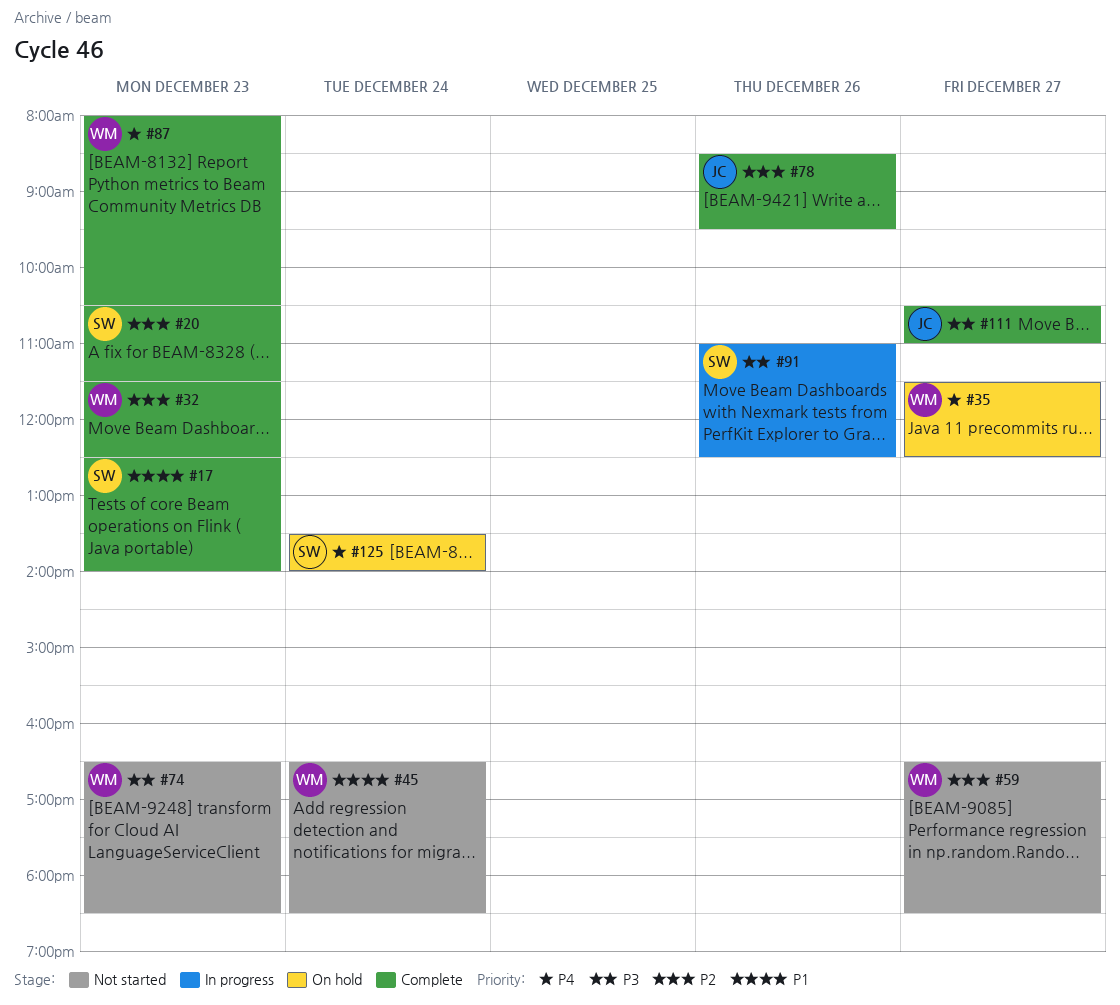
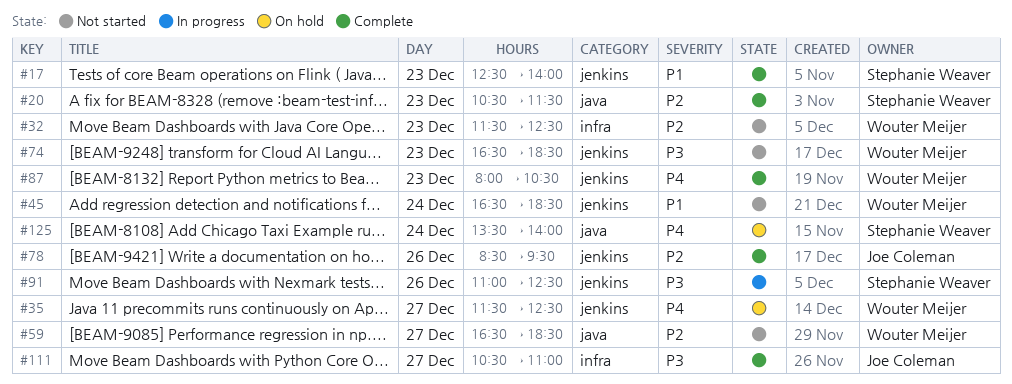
#32, status: Complete -> Not started

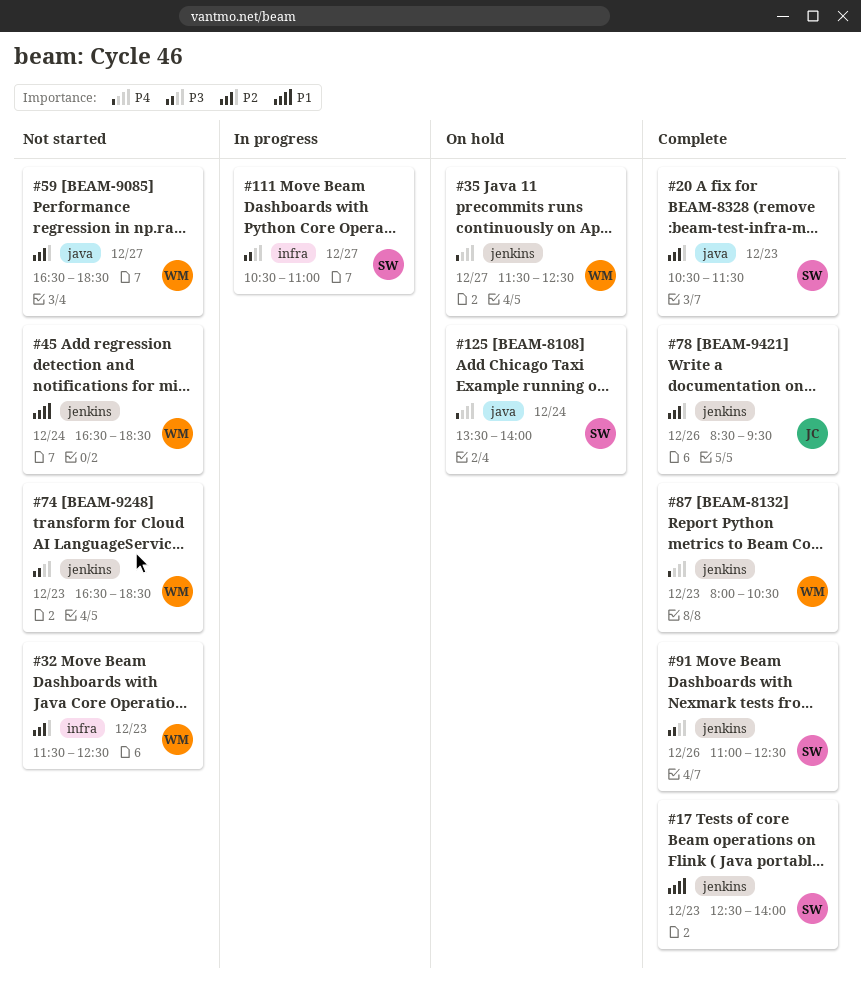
#91, status: In progress -> Complete
#111, status: Complete -> In progress
#111, owner: Joe Coleman -> Stephanie Weaver

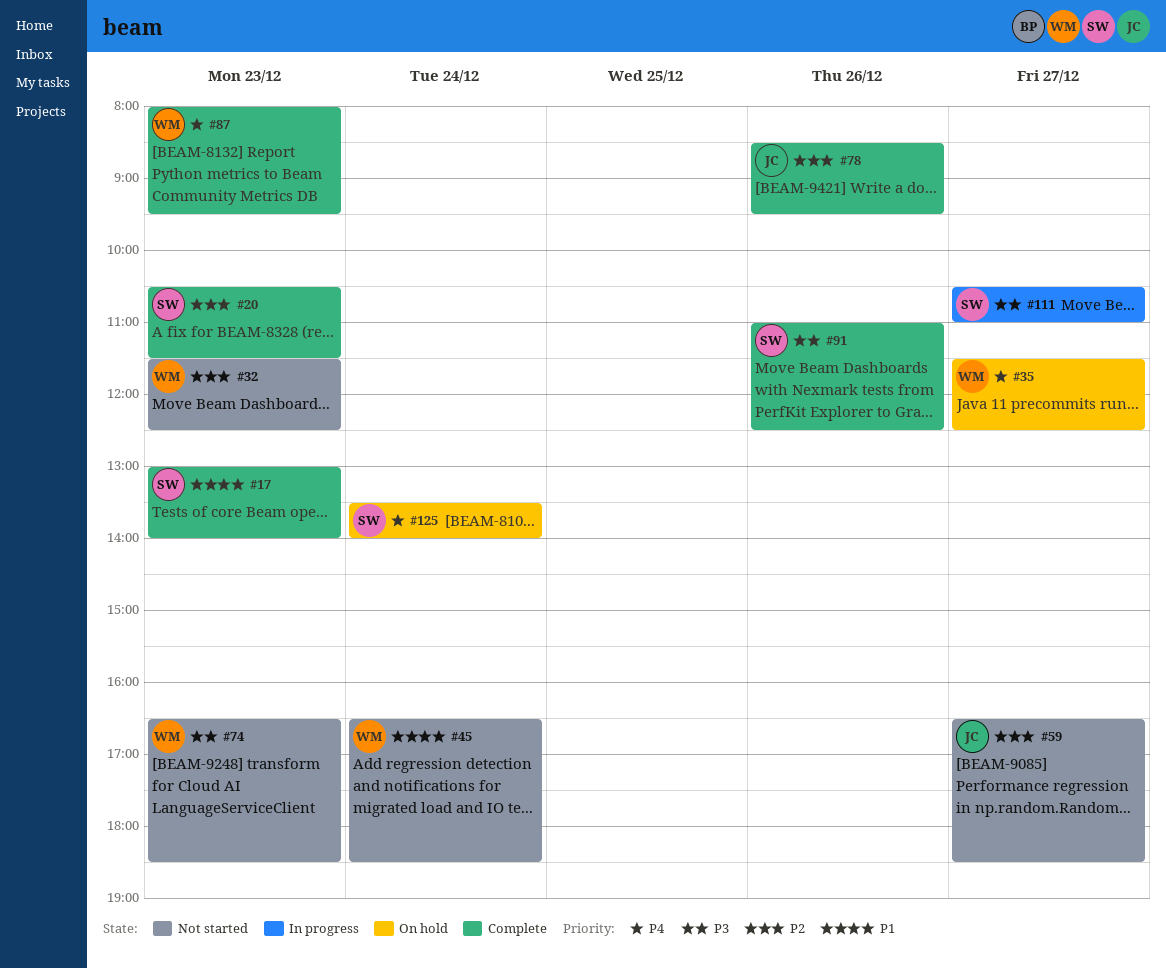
#17, begins: 12:30 -> 13:00
#59, owner: WM -> JC
#87, ends: 10:30 -> 09:30

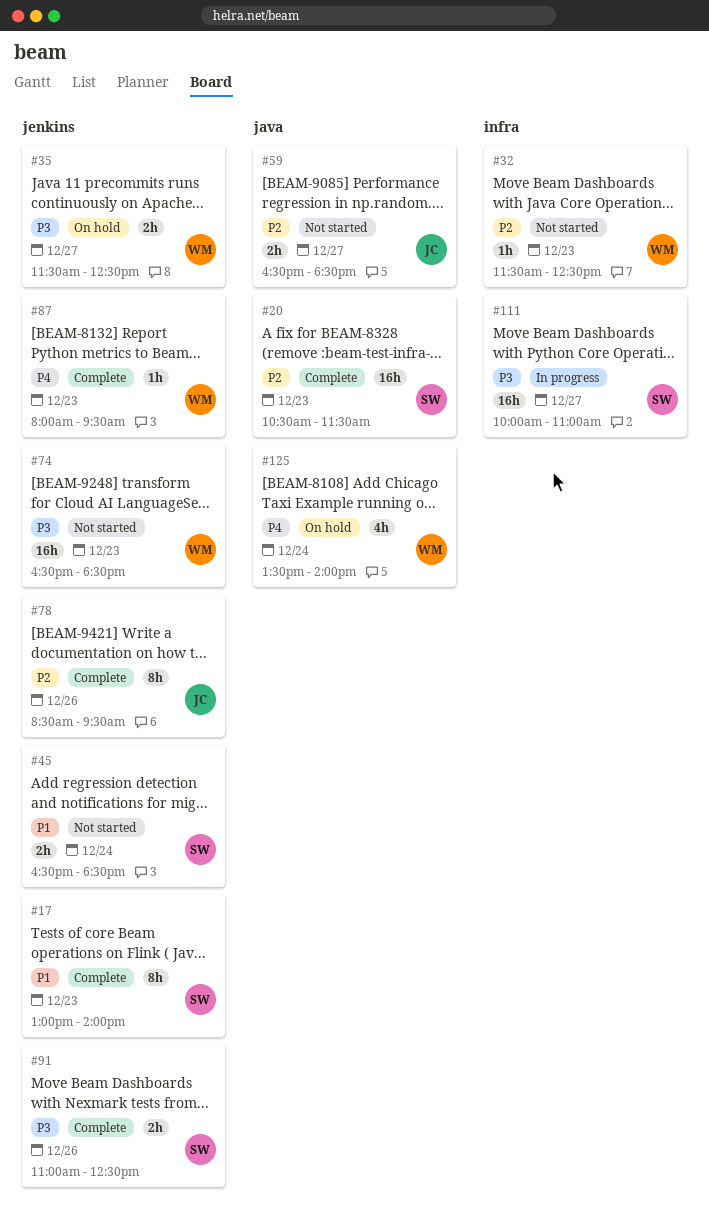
#35, priority: P4 -> P3
#45, owner: WM -> SW
#111, begins: 10:30 -> 10:00
#125, owner: SW -> WM

